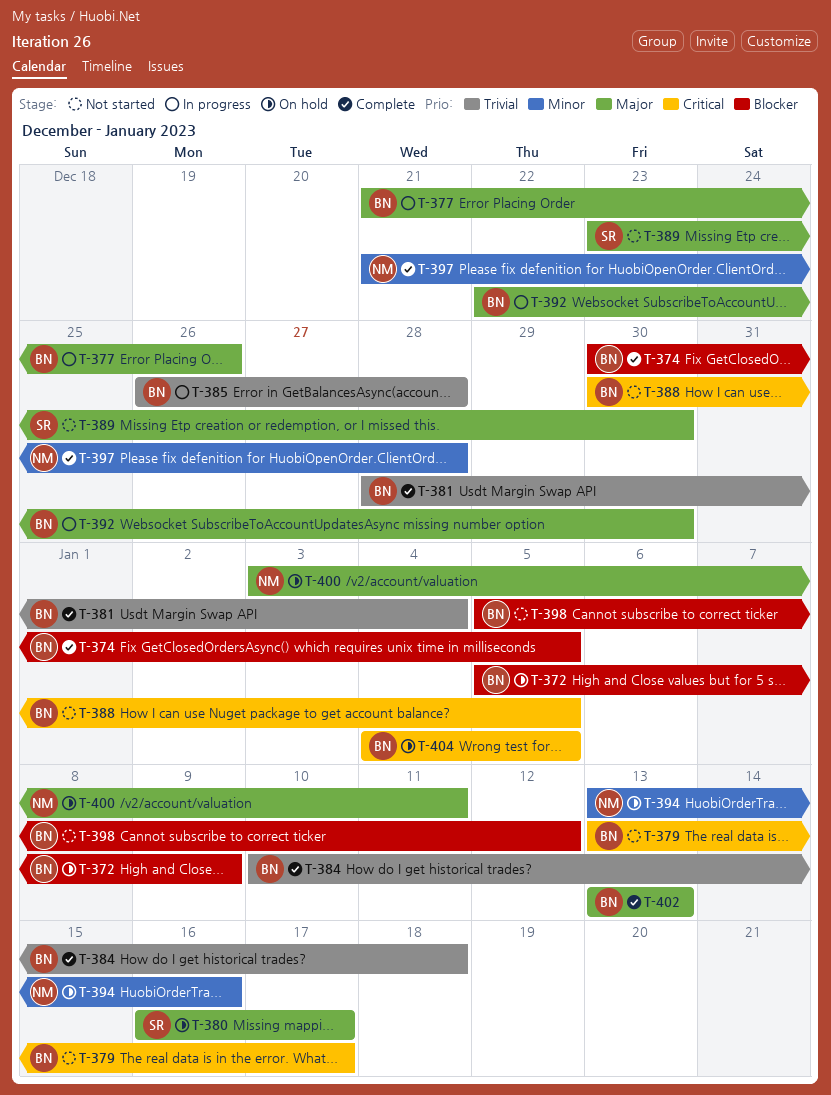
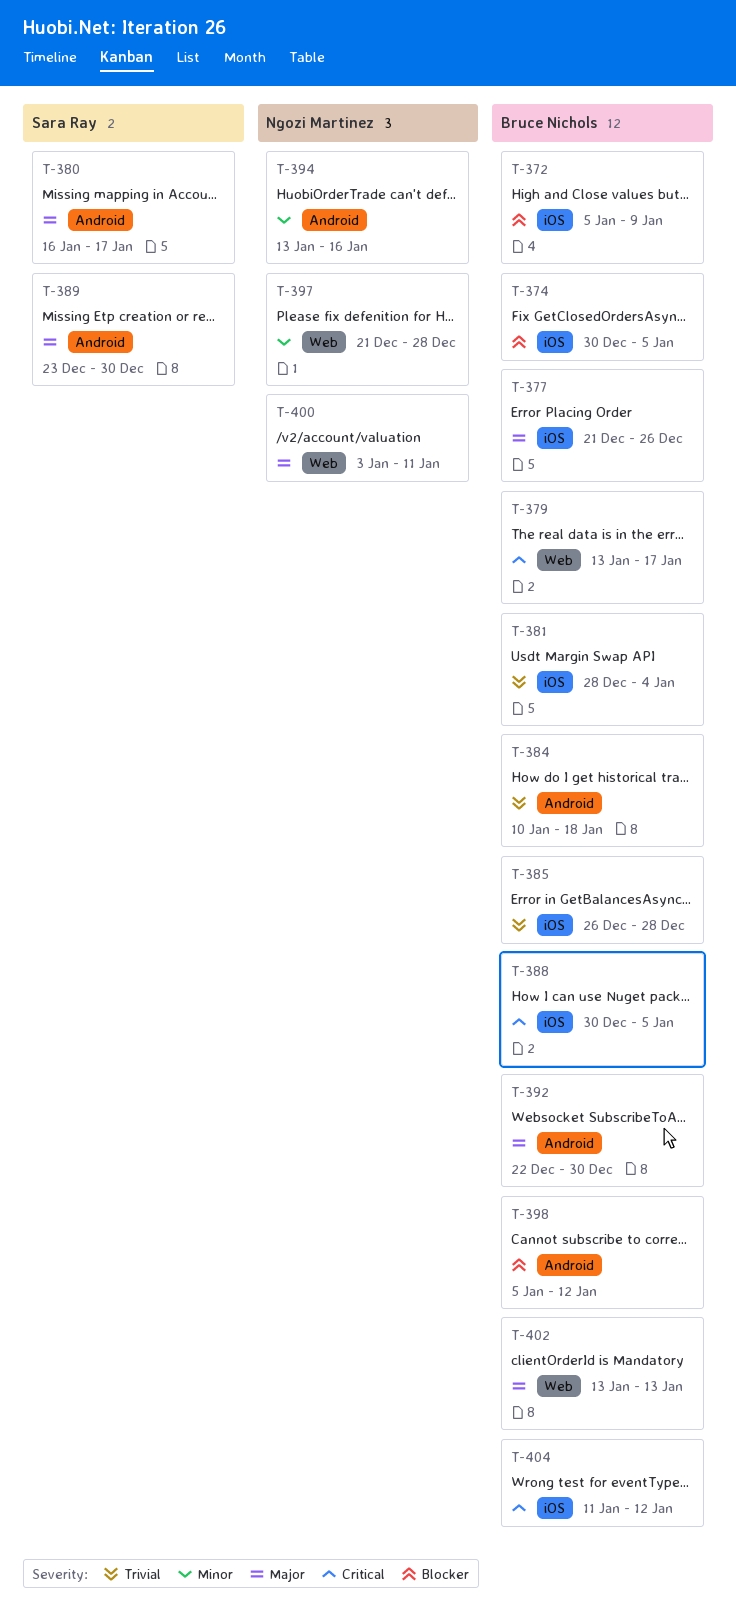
T-404, start: Jan 4 -> Jan 11
T-404, due: Jan 5 -> Jan 12

